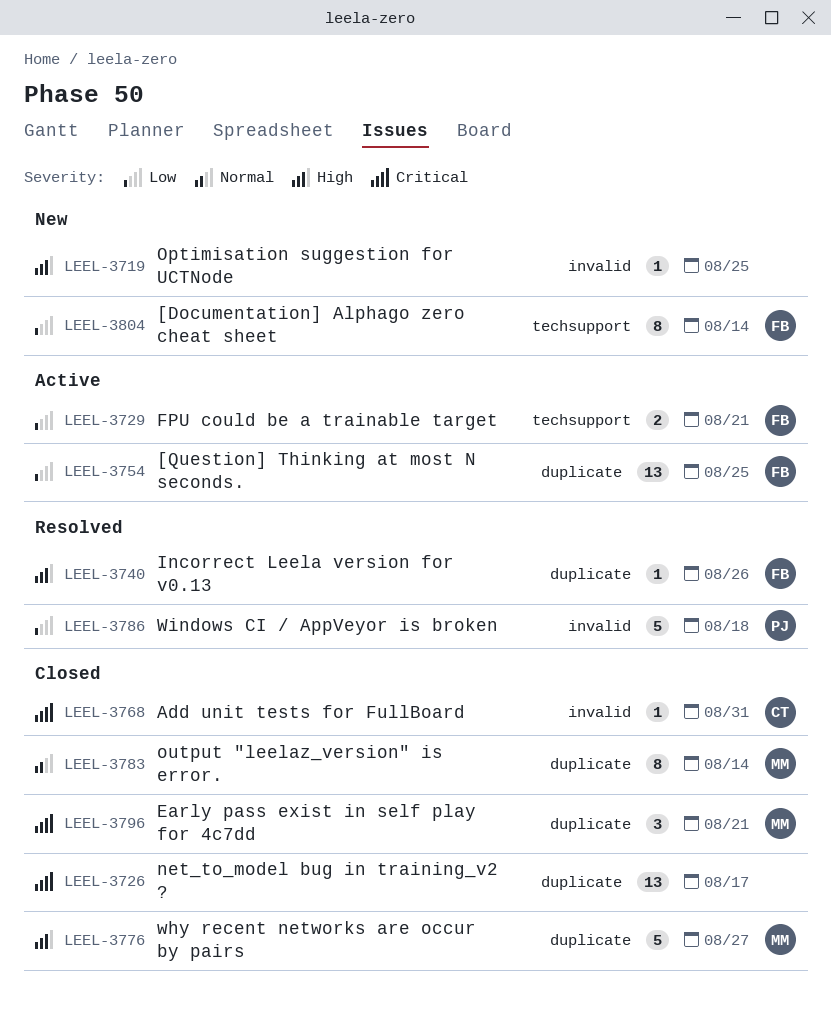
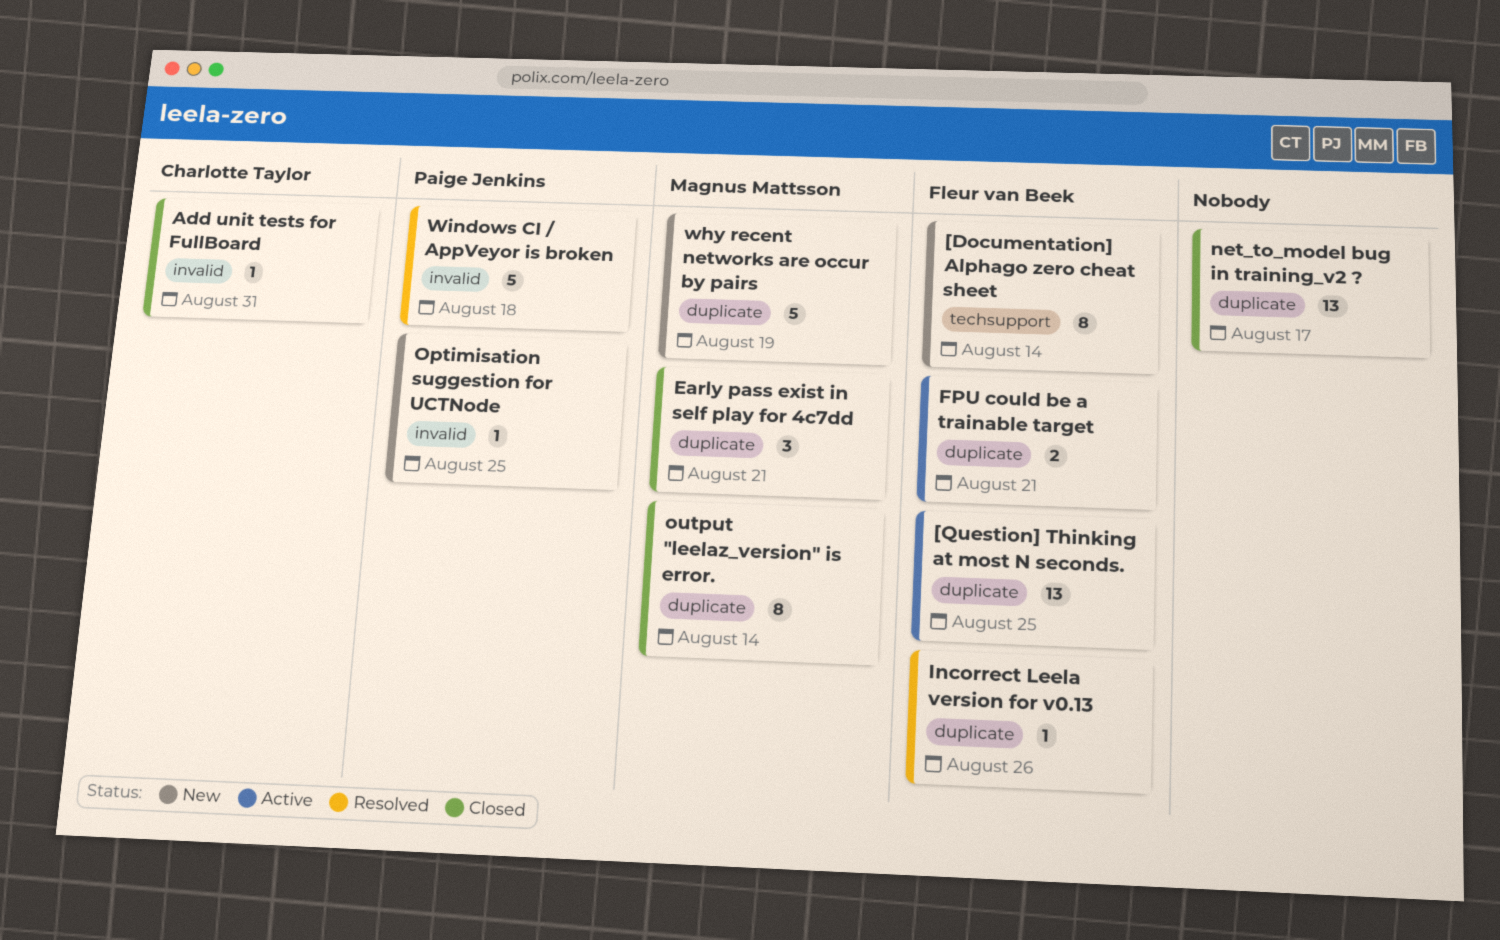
FPU could be a trainable target, label: techsupport -> duplicate
Optimisation suggestion for UCTNode, owner: none -> Paige Jenkins
why recent networks are occur by pairs, status: Closed -> New
why recent networks are occur by pairs, due: Aug 27 -> Aug 19

